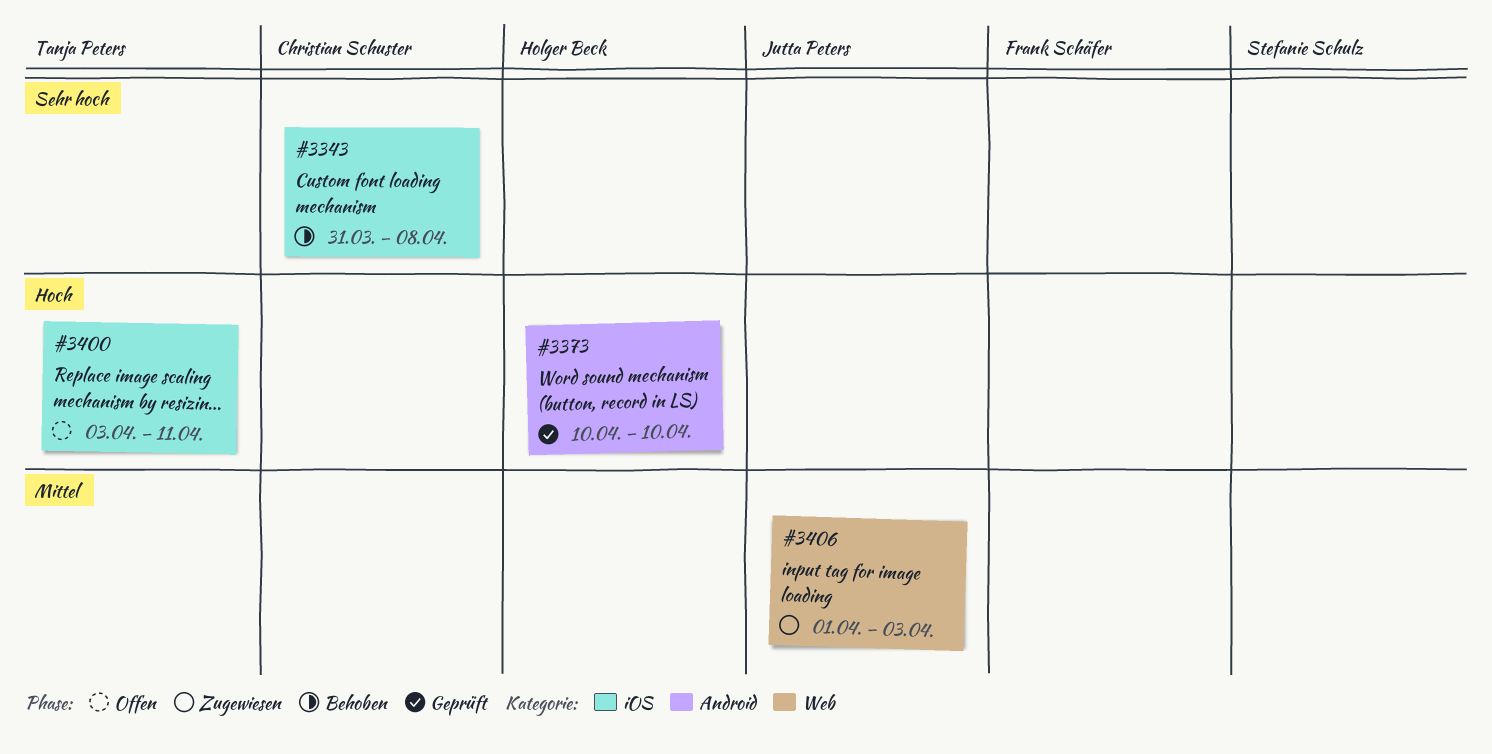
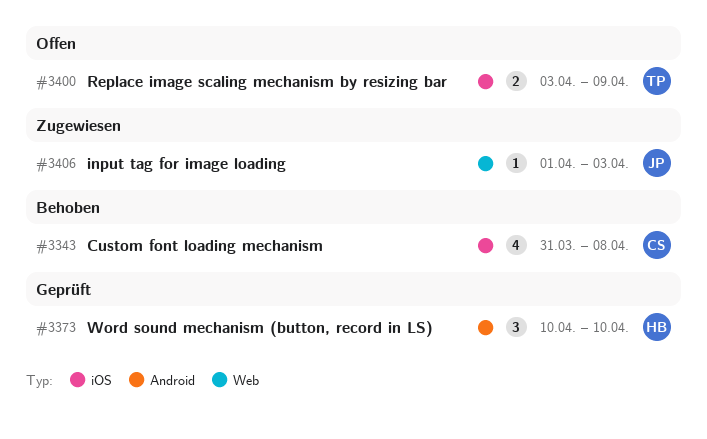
#3400, due: Apr 11 -> Apr 9

